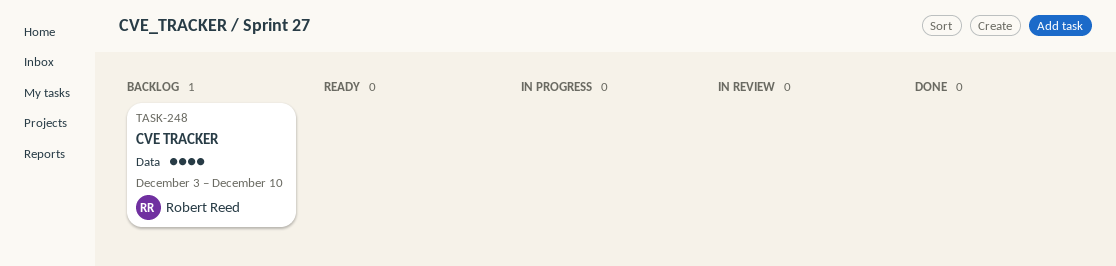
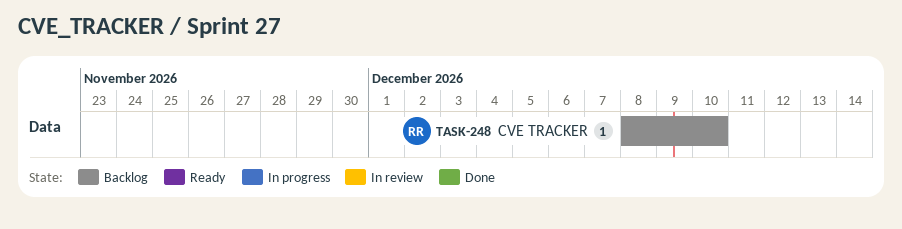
TASK-248, estimate: 4 -> 1
TASK-248, start: Dec 3 -> Dec 8

